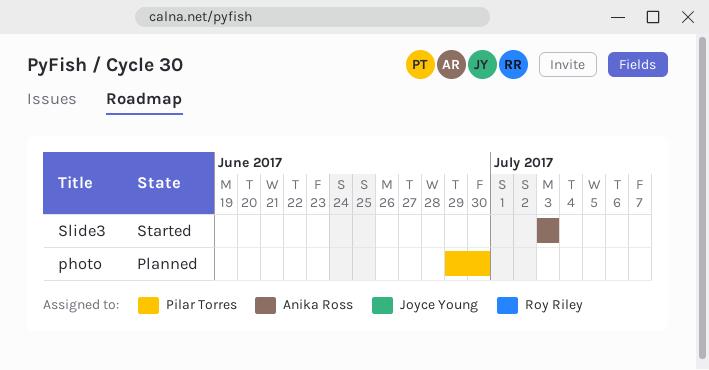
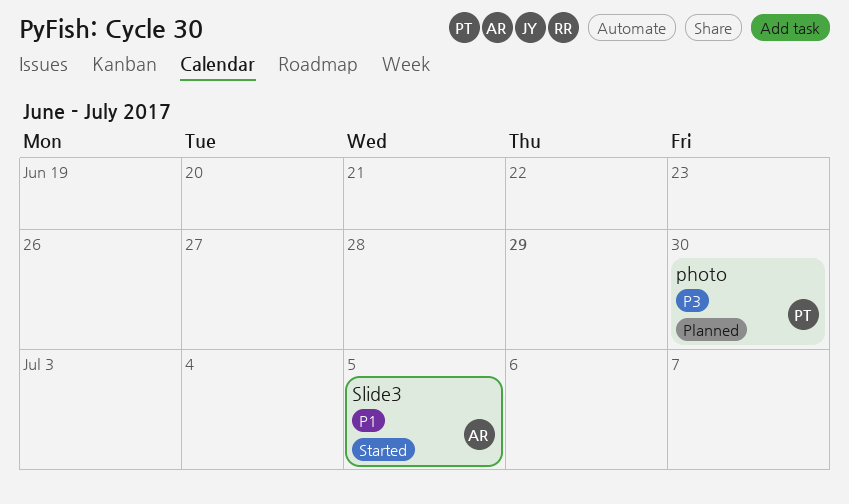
Slide3, due: Jul 3 -> Jul 5

